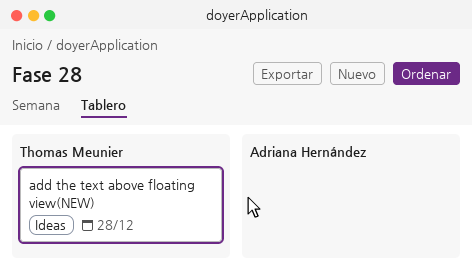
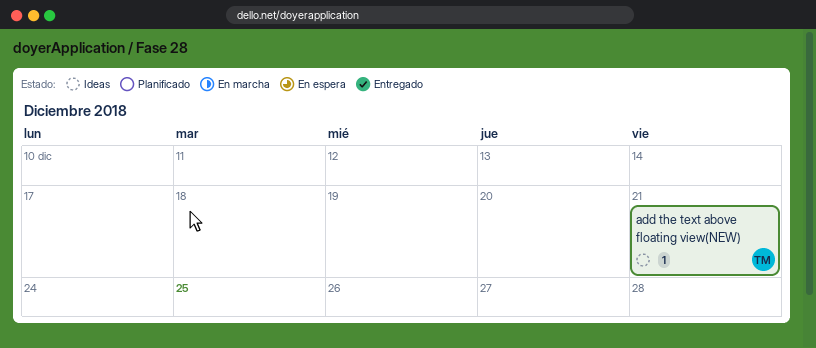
add the text above floating view(NEW), due: Dec 28 -> Dec 21

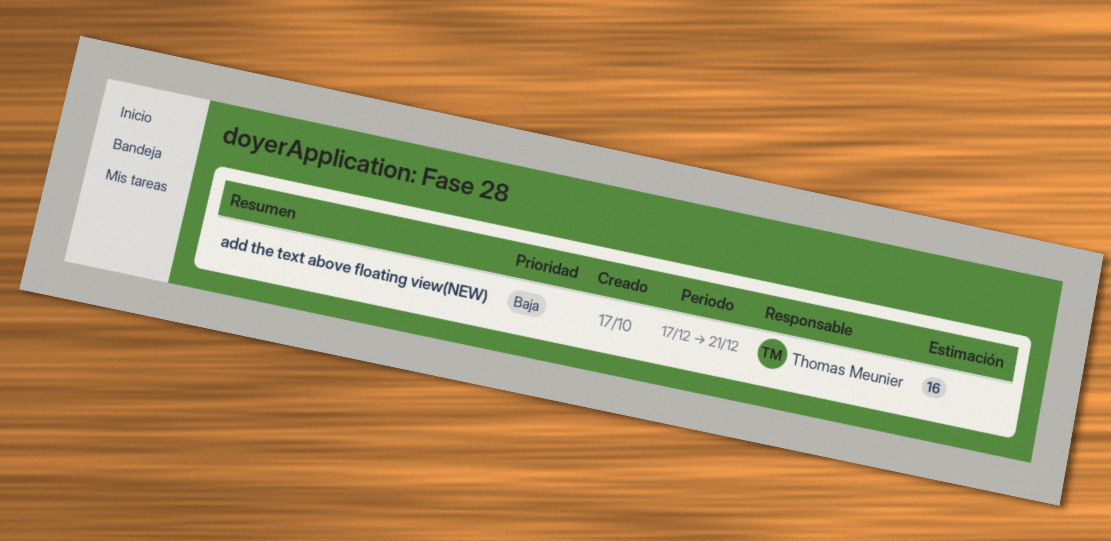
add the text above floating view(NEW), estimate: 1 -> 16

